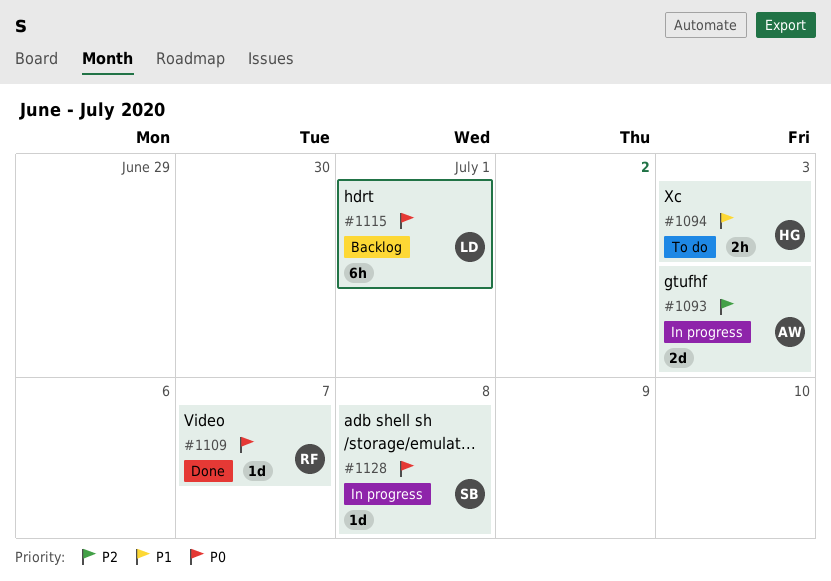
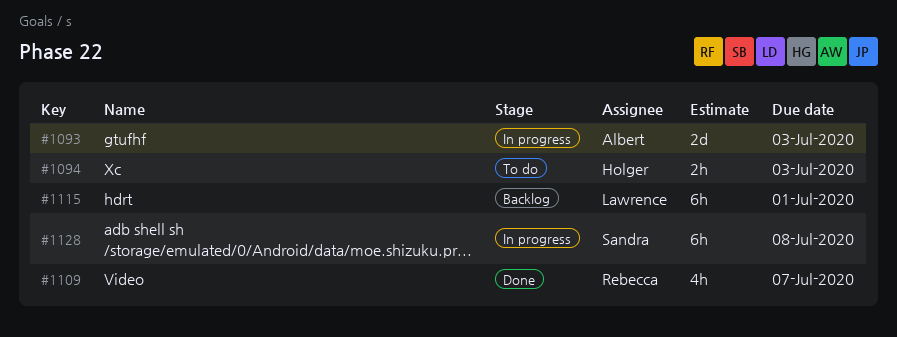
#1109, estimate: 1d -> 4h
#1128, estimate: 1d -> 6h

